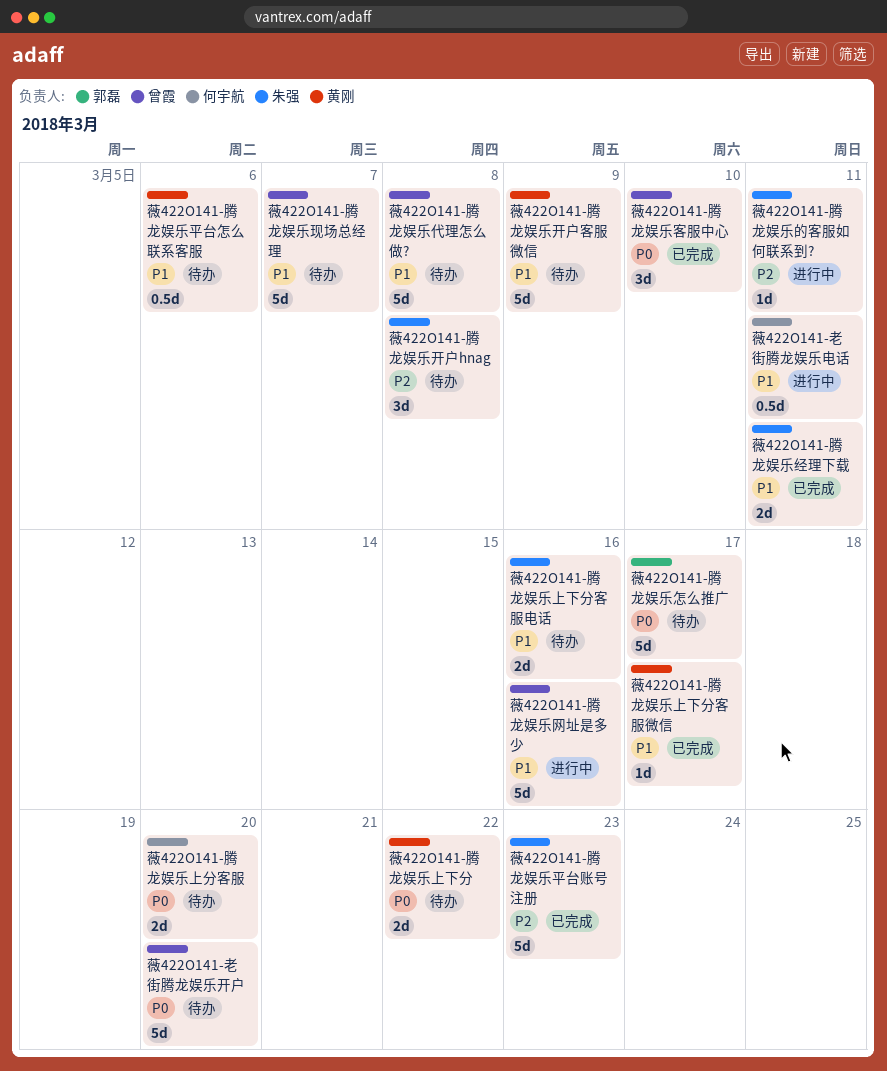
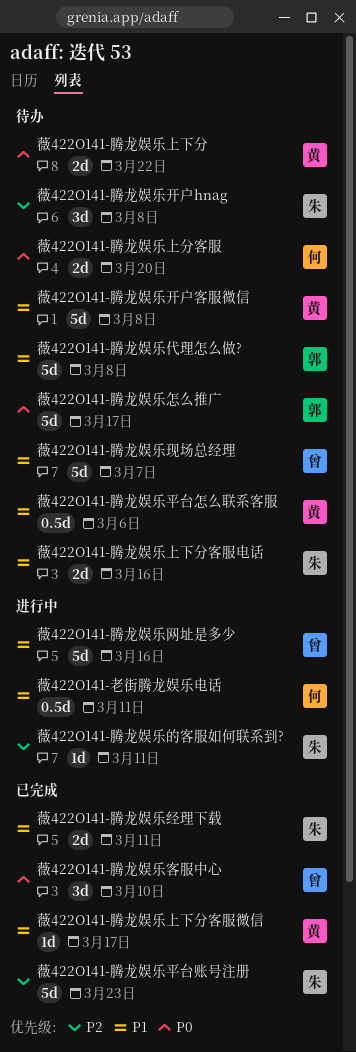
薇422O141-老街腾龙娱乐开户: present -> none
薇422O141-腾龙娱乐代理怎么做?, owner: 曾霞 -> 郭磊
薇422O141-腾龙娱乐开户客服微信, due: Mar 9 -> Mar 8

